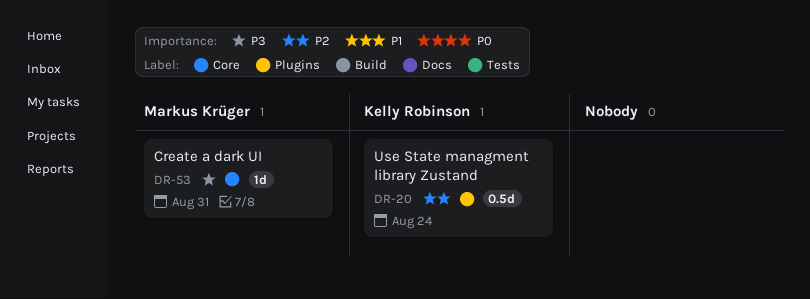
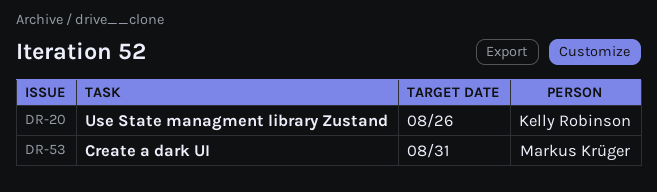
DR-20, due: Aug 24 -> Aug 26

